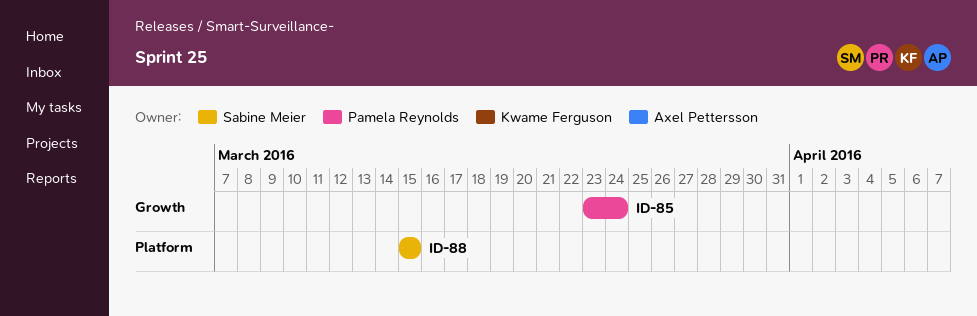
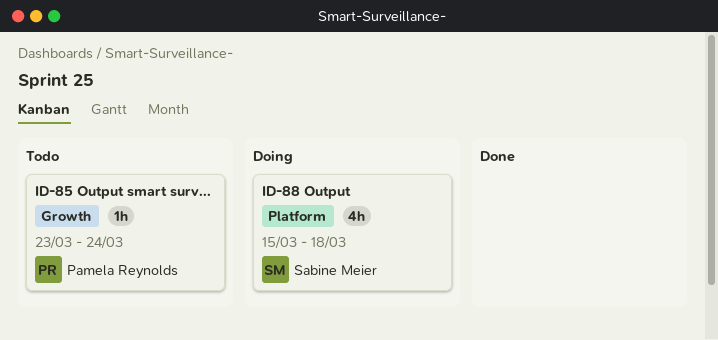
ID-88, due: Mar 15 -> Mar 18

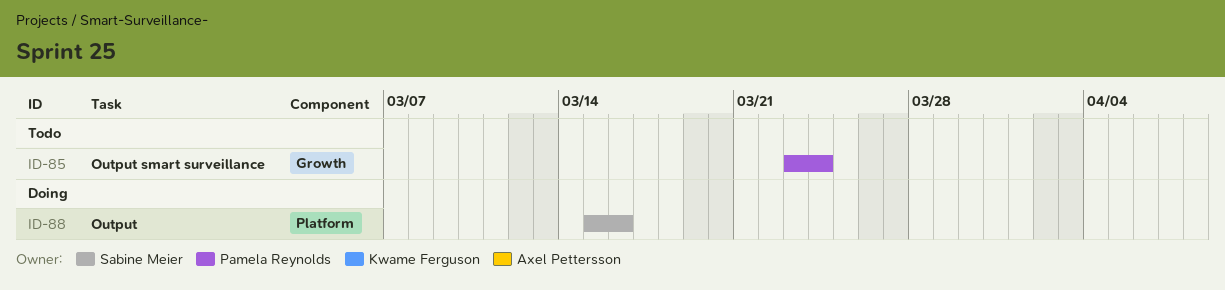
ID-88, due: Mar 18 -> Mar 16

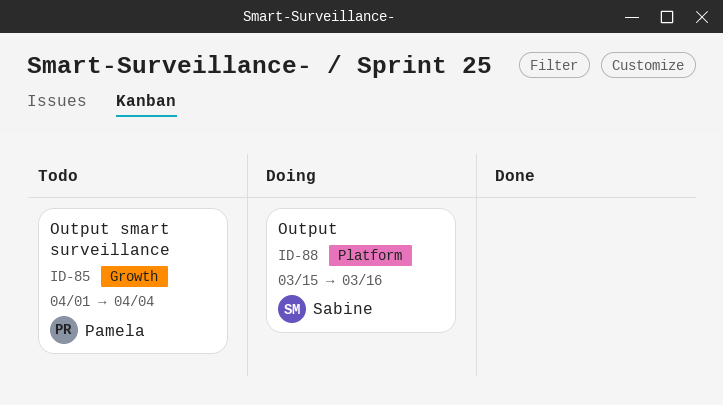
ID-85, start: Mar 23 -> Apr 1
ID-85, due: Mar 24 -> Apr 4

